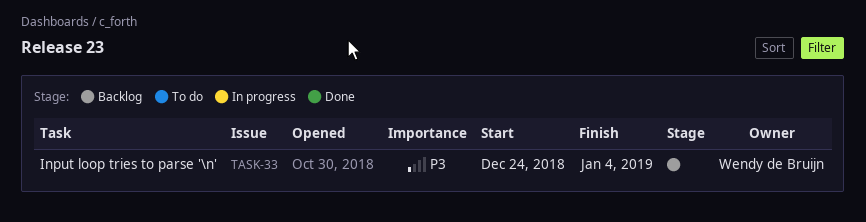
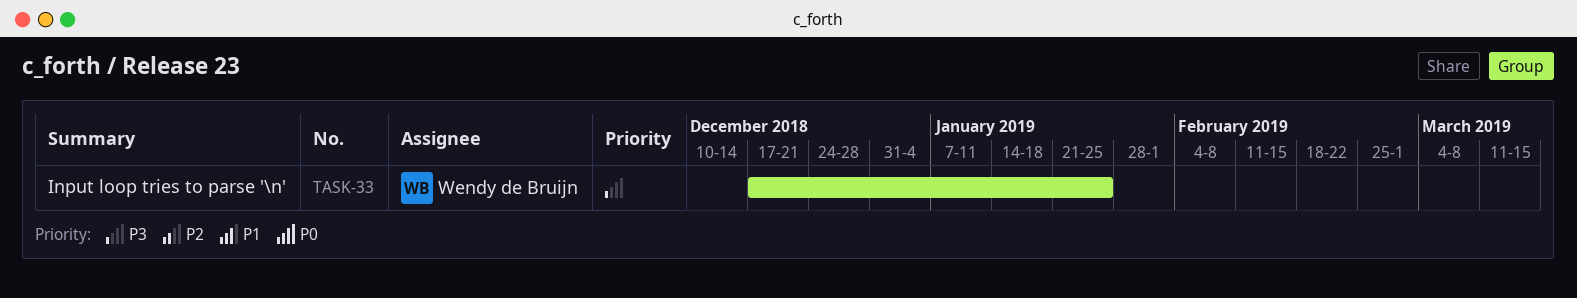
TASK-33, start: Dec 24 -> Dec 17
TASK-33, due: Jan 4 -> Jan 25

